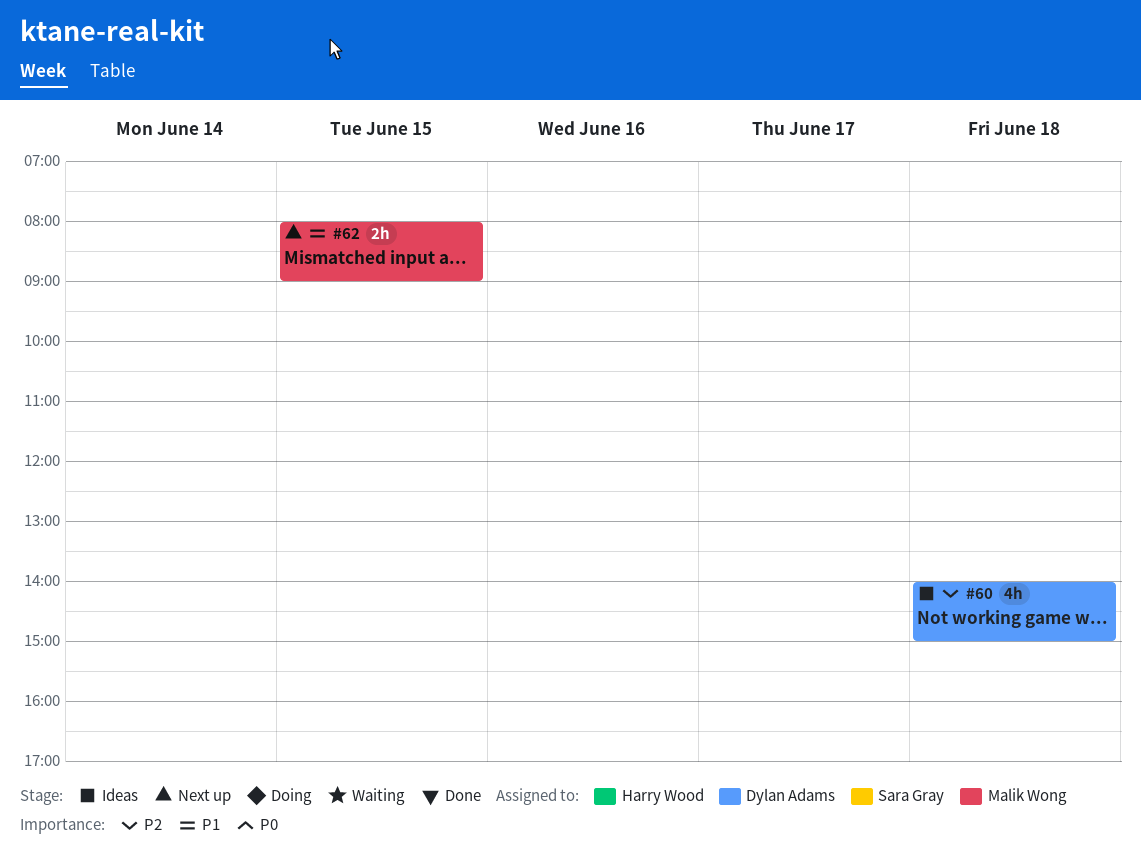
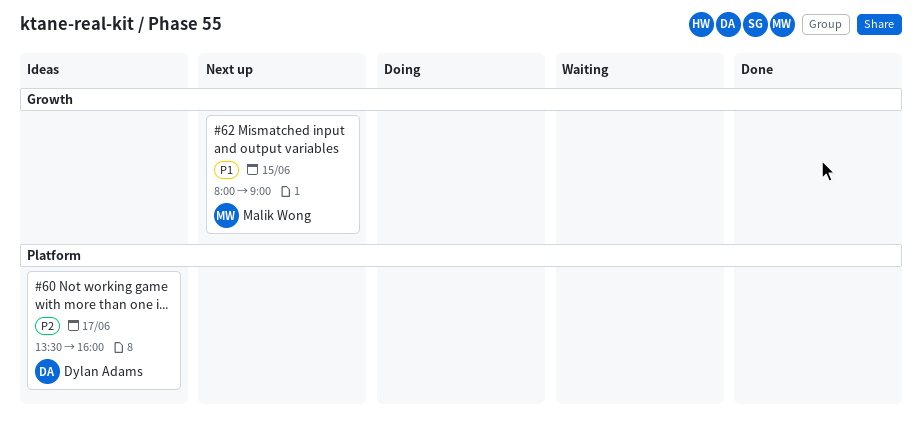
#60, day: Jun 18 -> Jun 17
#60, begins: 14:00 -> 13:30
#60, ends: 15:00 -> 16:00

